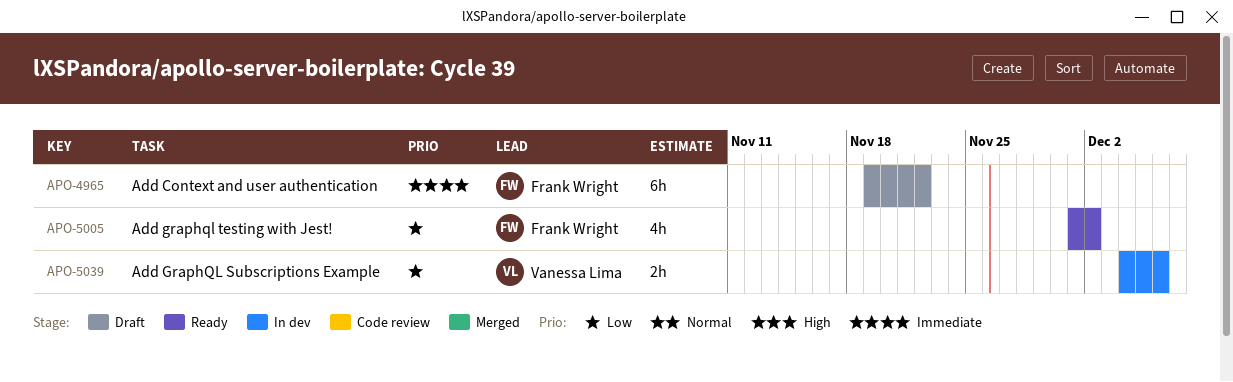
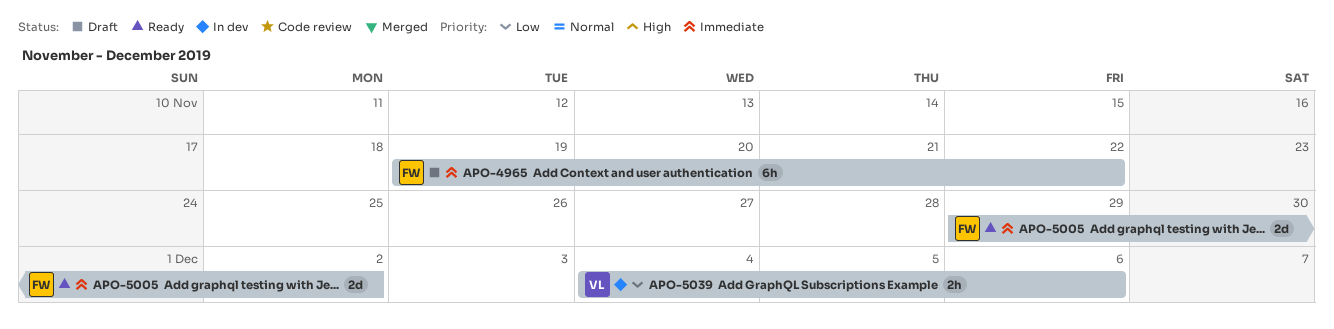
APO-5005, priority: Low -> Immediate
APO-5005, estimate: 4h -> 2d
APO-5005, start: Dec 1 -> Nov 29

